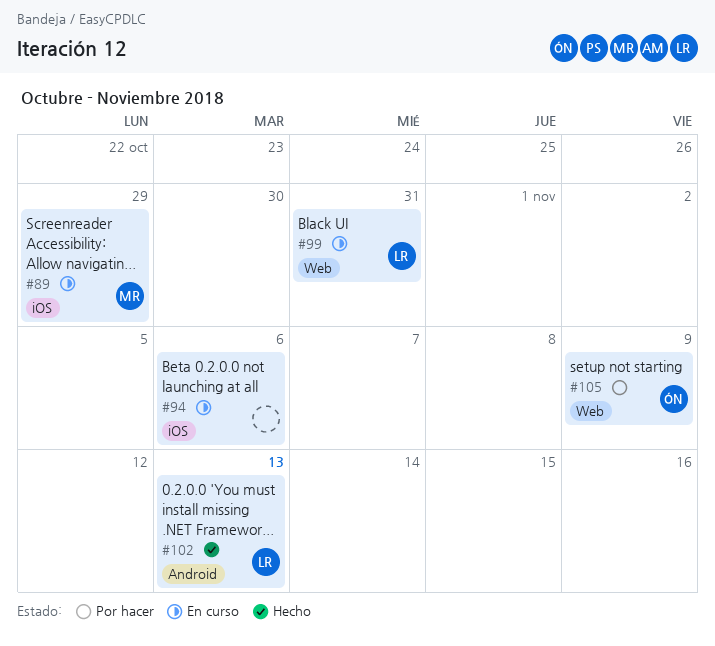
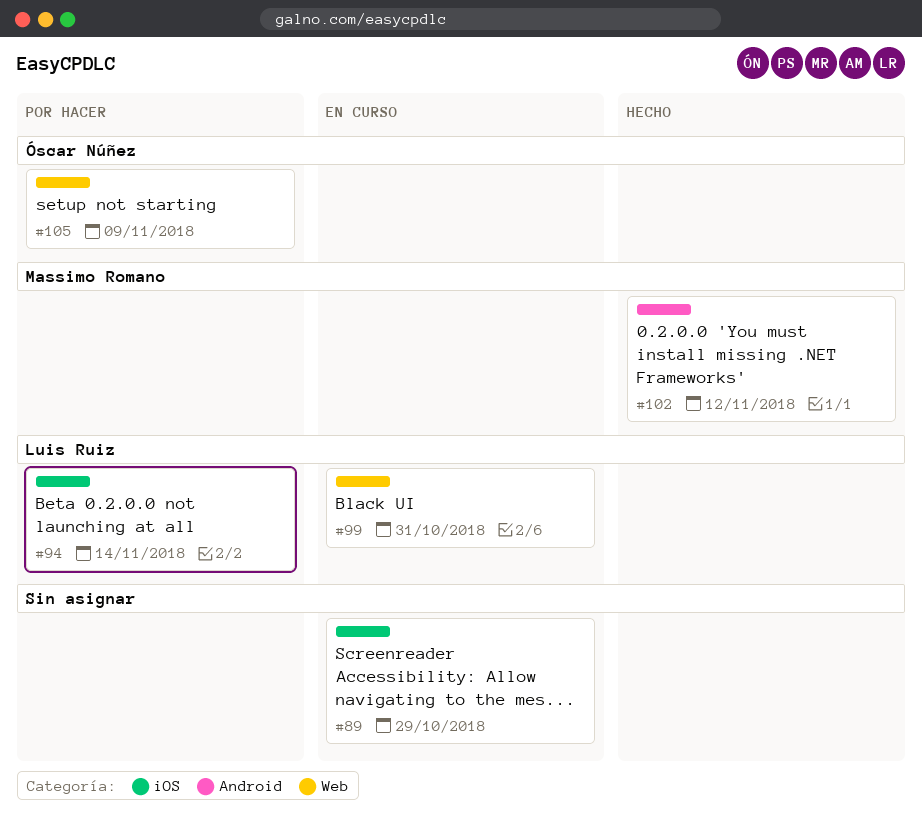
#89, owner: Massimo Romano -> none
#94, status: En curso -> Por hacer
#94, owner: none -> Luis Ruiz
#94, due: Nov 6 -> Nov 14
#102, owner: Luis Ruiz -> Massimo Romano
#102, due: Nov 13 -> Nov 12

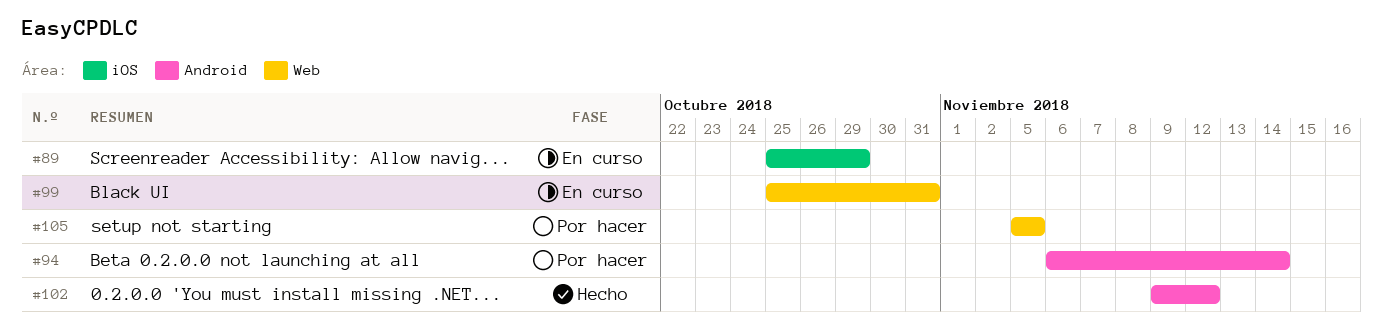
#94, label: iOS -> Android
#105, due: Nov 9 -> Nov 5

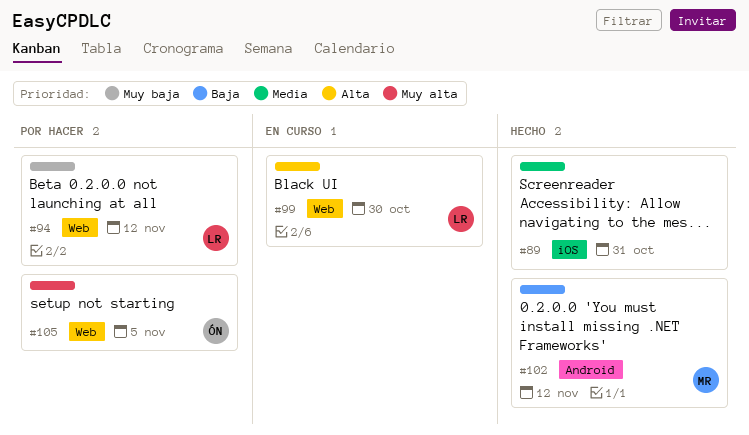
#89, status: En curso -> Hecho
#89, due: Oct 29 -> Oct 31
#94, label: Android -> Web
#94, due: Nov 14 -> Nov 12
#99, due: Oct 31 -> Oct 30

